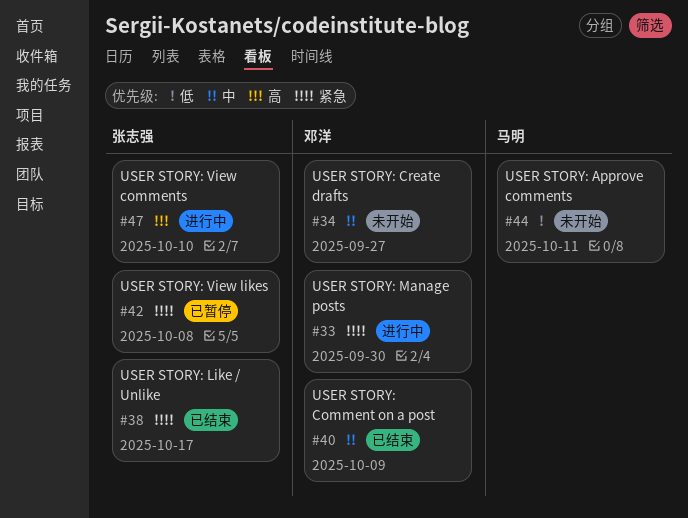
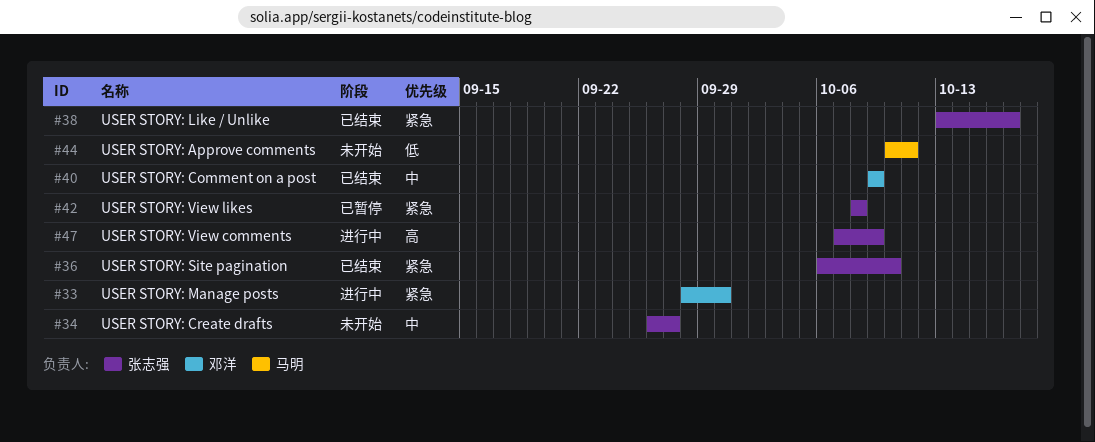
#34, owner: 邓洋 -> 张志强
#36: none -> present
#47, due: Oct 10 -> Oct 9

